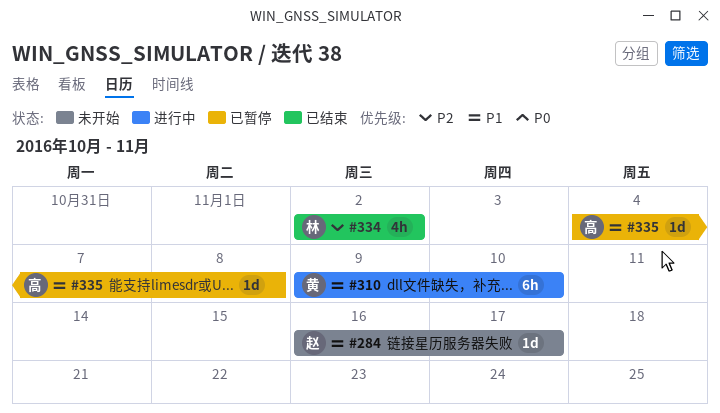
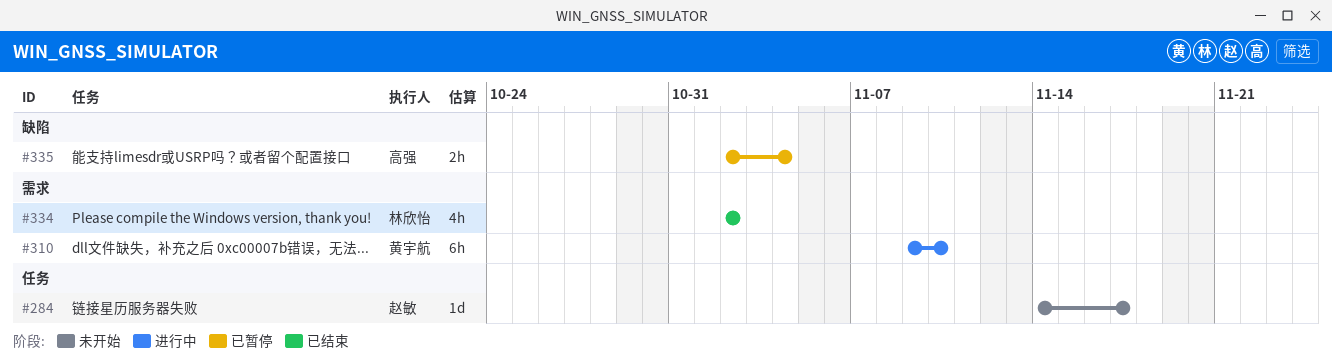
#284, start: Nov 16 -> Nov 14
#335, estimate: 1d -> 2h
#335, start: Nov 4 -> Nov 2
#335, due: Nov 8 -> Nov 4

